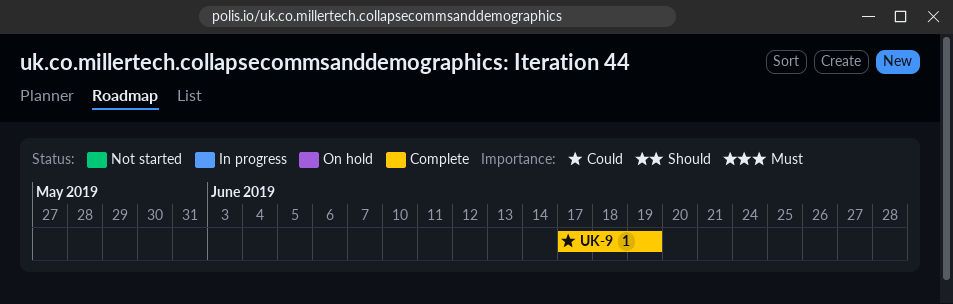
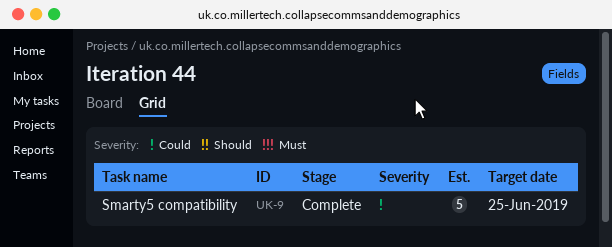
UK-9, estimate: 1 -> 5
UK-9, due: Jun 19 -> Jun 25

